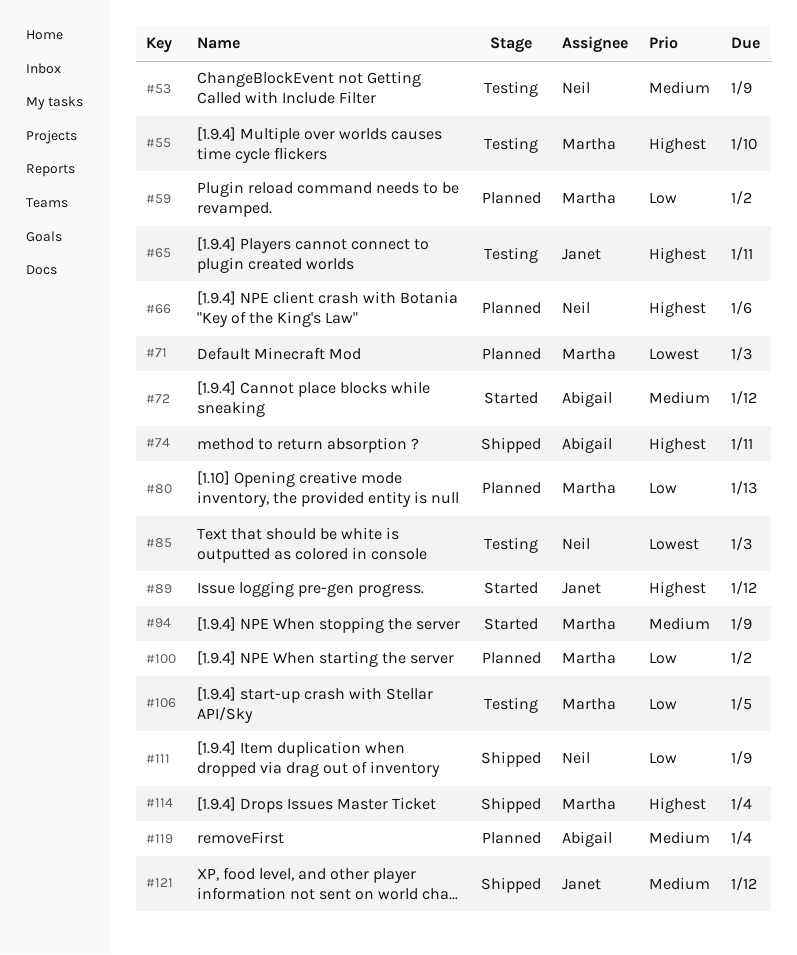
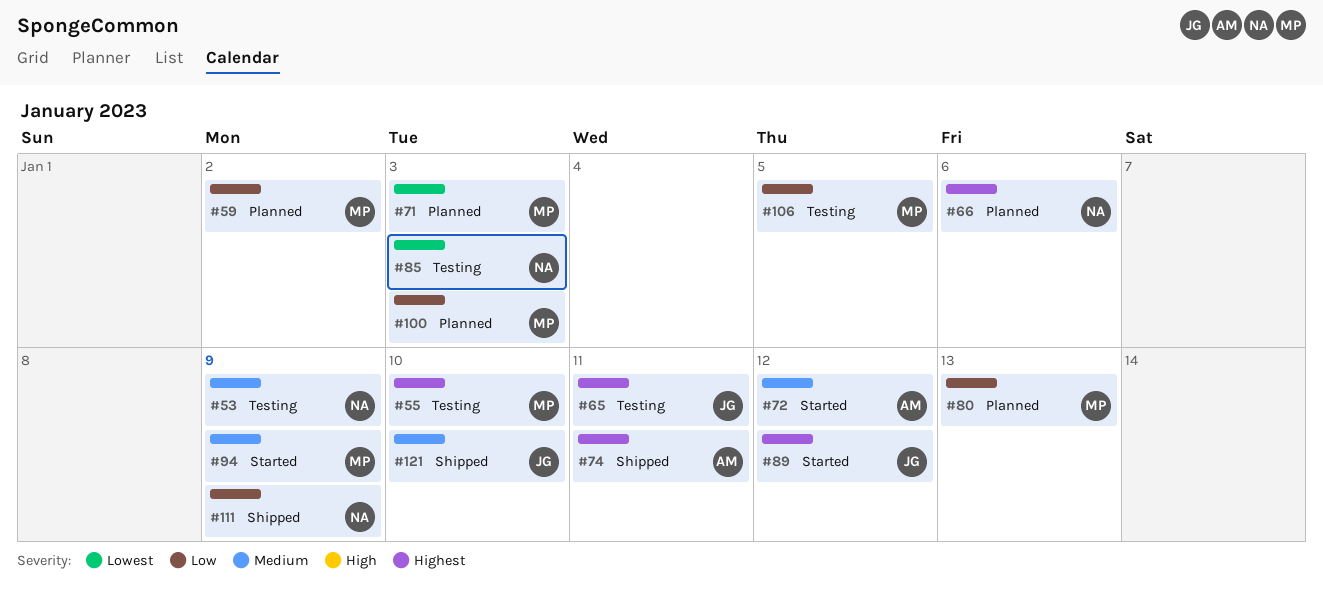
#100, due: Jan 2 -> Jan 3
#114: present -> none
#119: present -> none
#121, due: Jan 12 -> Jan 10

